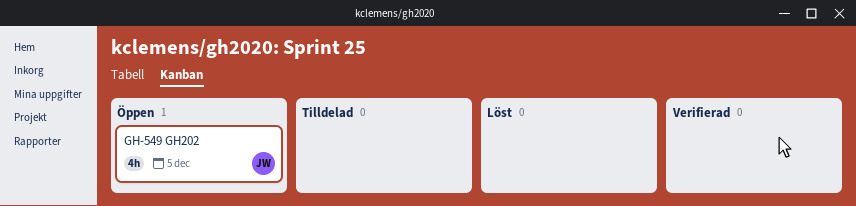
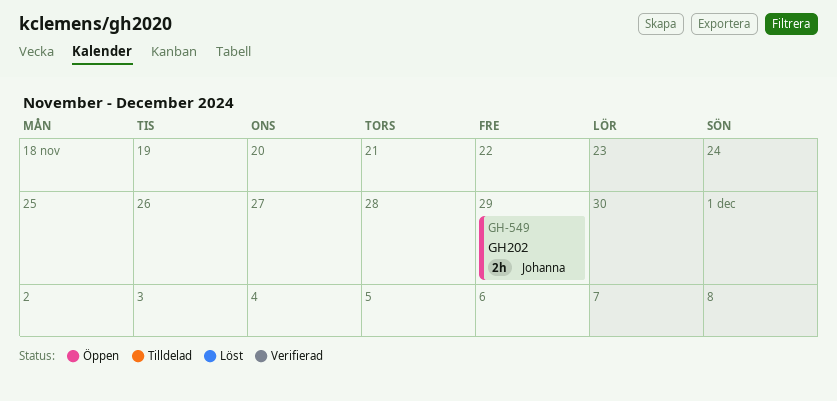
GH-549, estimate: 4h -> 2h
GH-549, due: Dec 5 -> Nov 29

